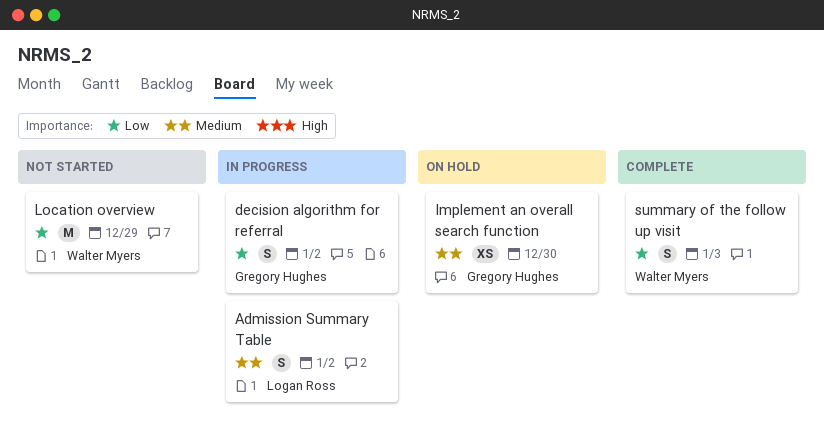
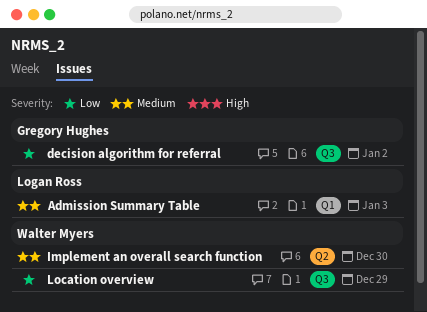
Admission Summary Table, due: Jan 2 -> Jan 3
Implement an overall search function, owner: Gregory Hughes -> Walter Myers
summary of the follow up visit: present -> none

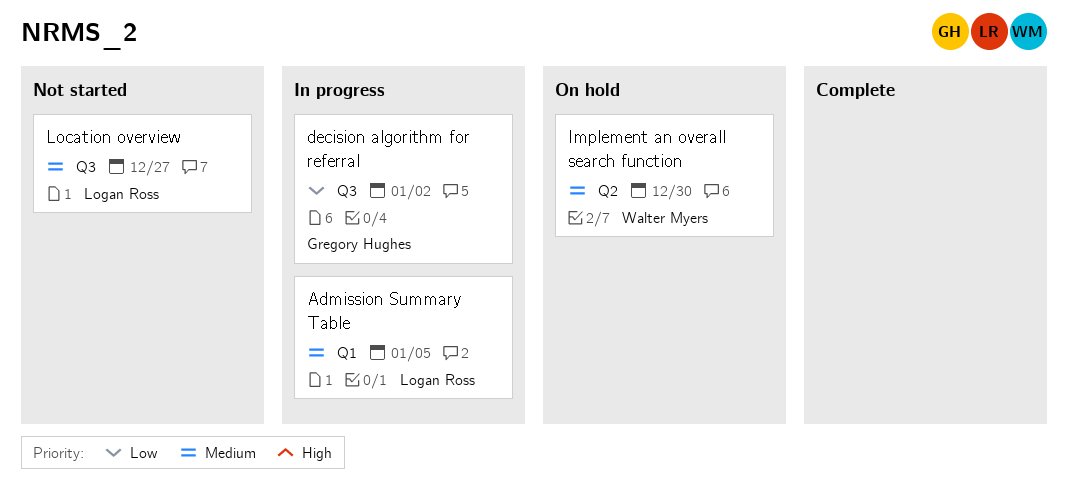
Admission Summary Table, due: Jan 3 -> Jan 5
Location overview, owner: Walter Myers -> Logan Ross
Location overview, priority: Low -> Medium
Location overview, due: Dec 29 -> Dec 27

